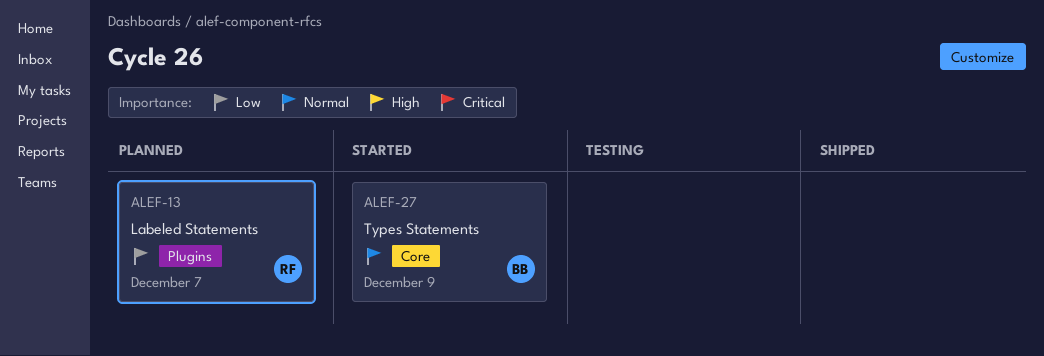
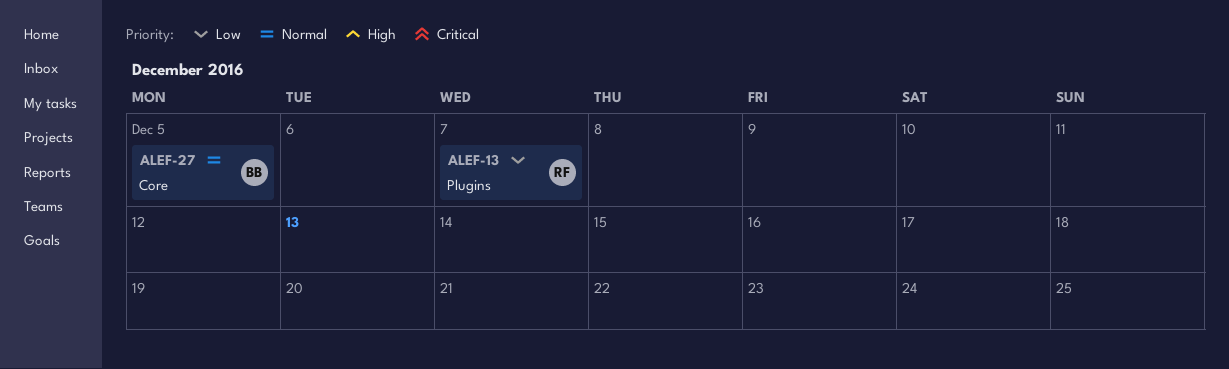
ALEF-27, due: Dec 9 -> Dec 5

